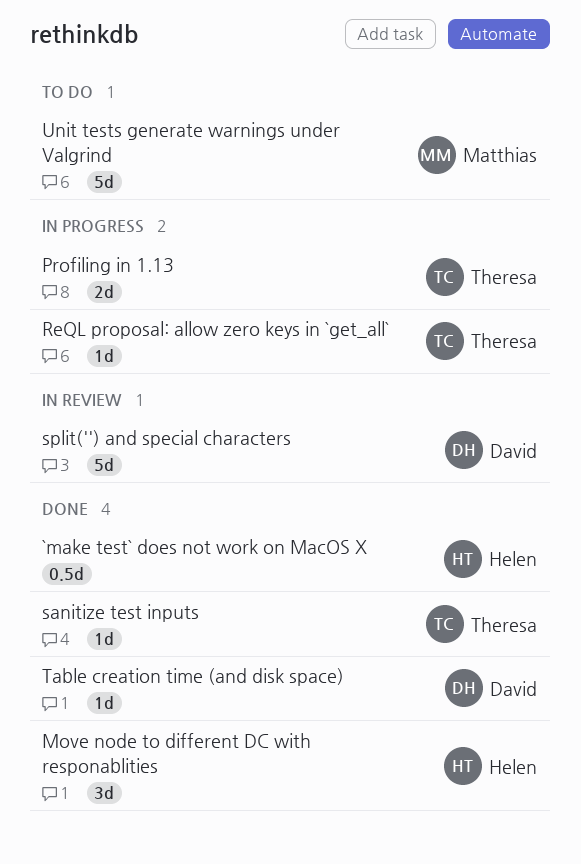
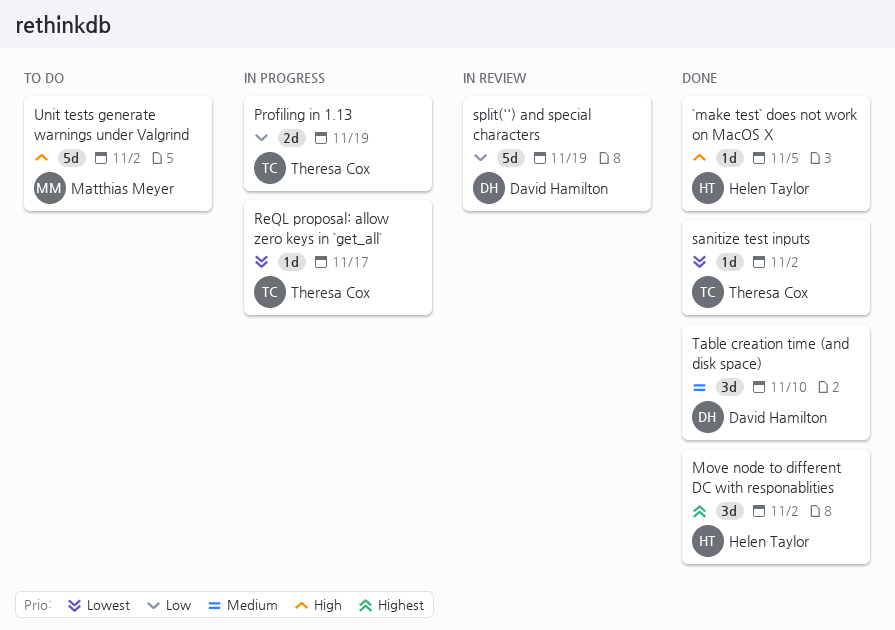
`make test` does not work on MacOS X, estimate: 0.5d -> 1d
Table creation time (and disk space), estimate: 1d -> 3d

